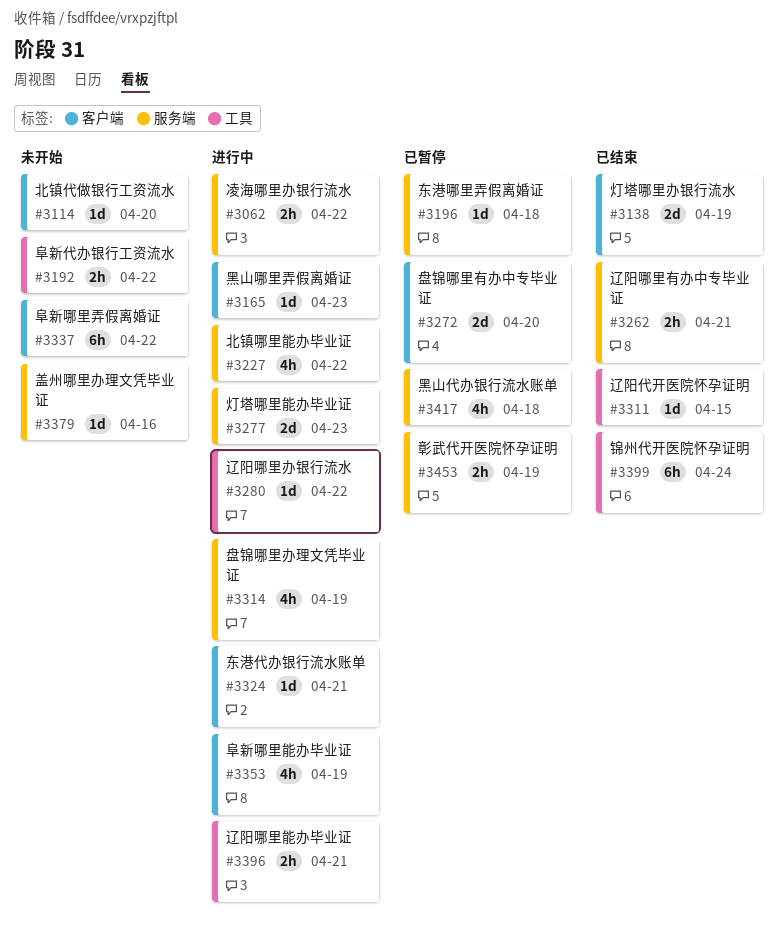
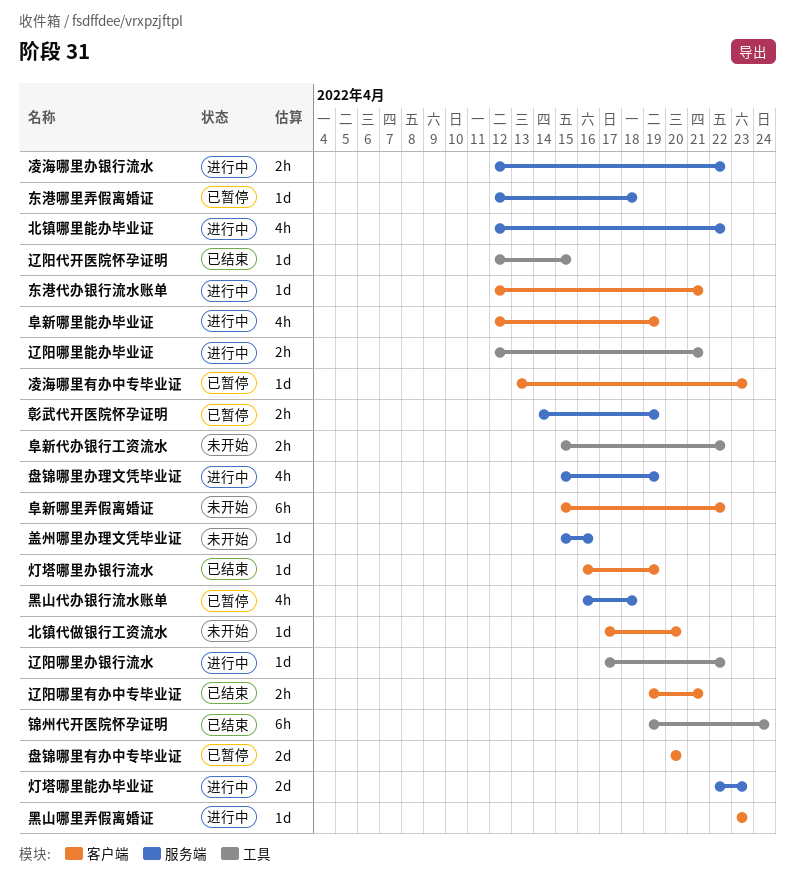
凌海哪里有办中专毕业证: none -> present
灯塔哪里办银行流水, estimate: 2d -> 1d
辽阳哪里有办中专毕业证, label: 服务端 -> 客户端

